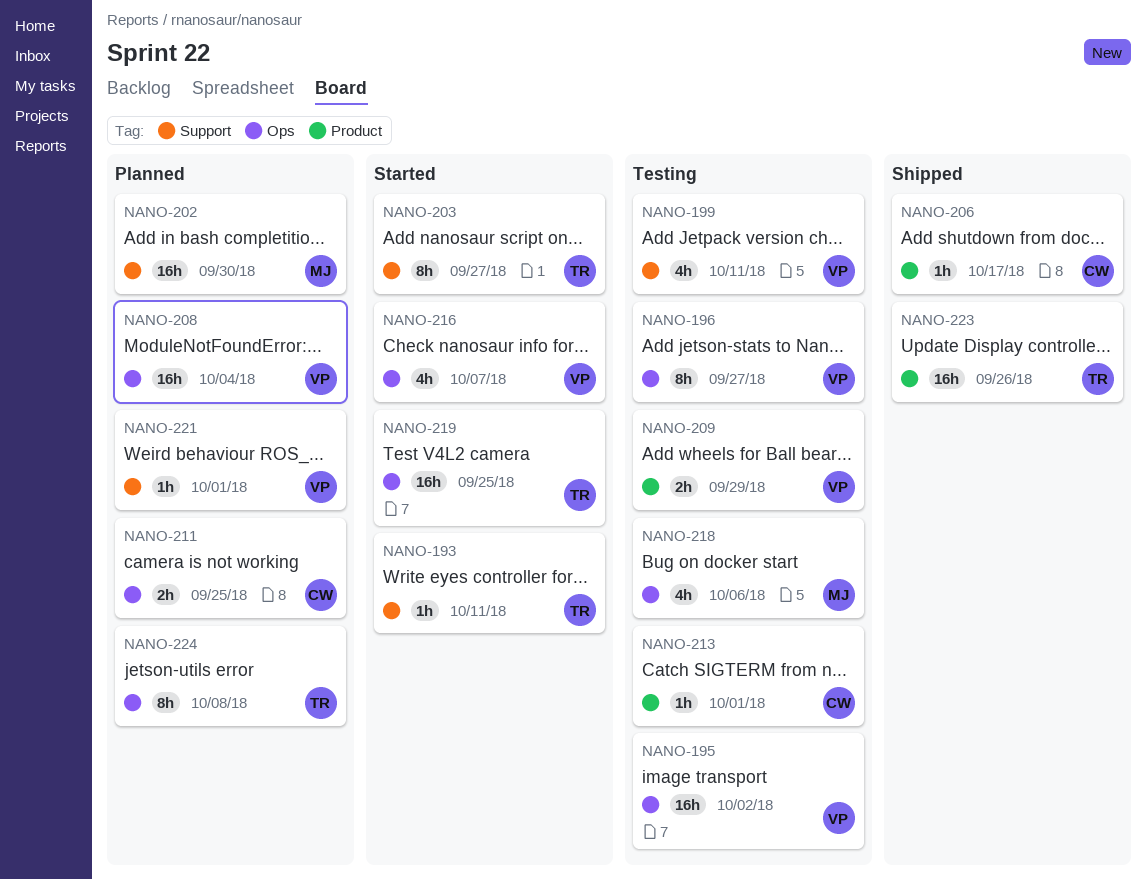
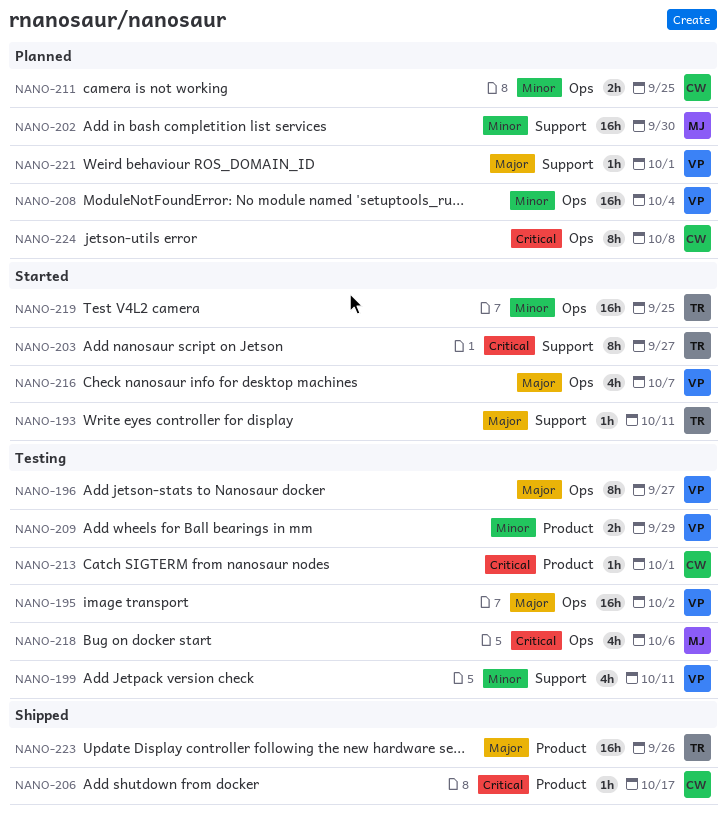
NANO-224, owner: TR -> CW

